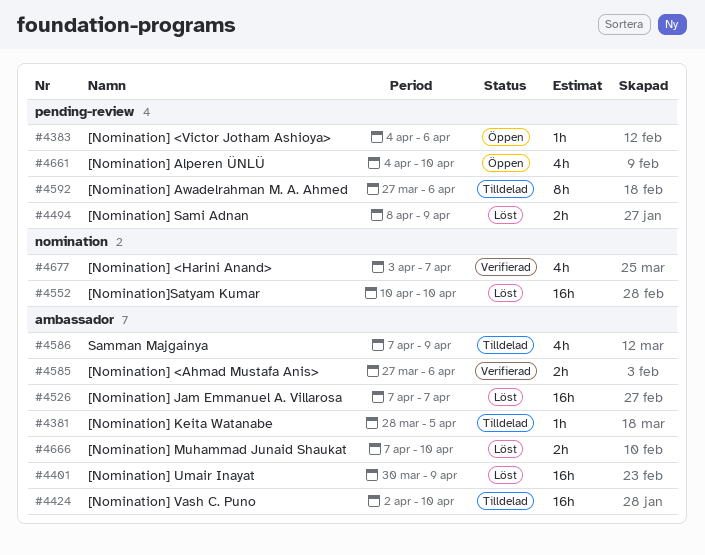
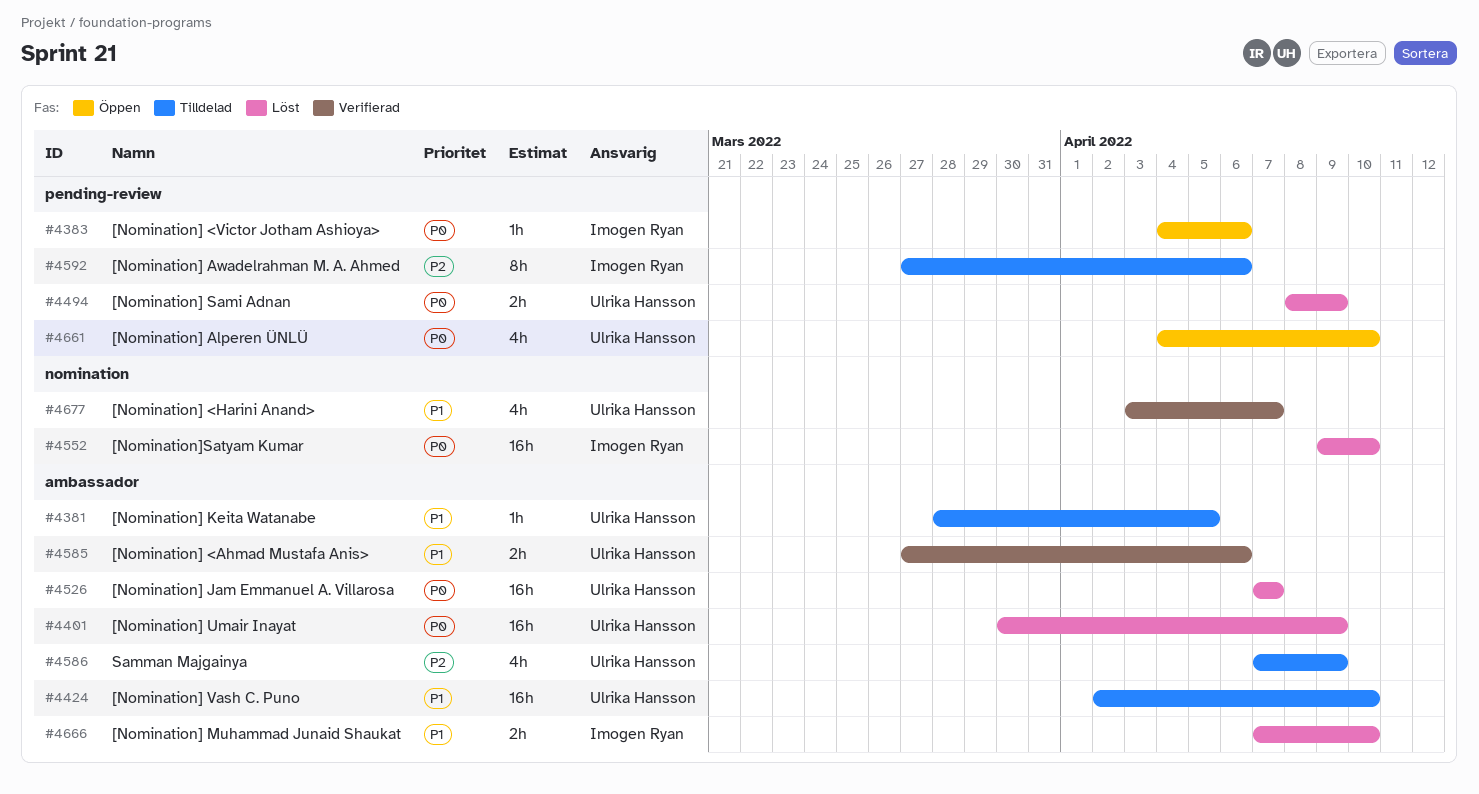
#4552, start: Apr 10 -> Apr 9

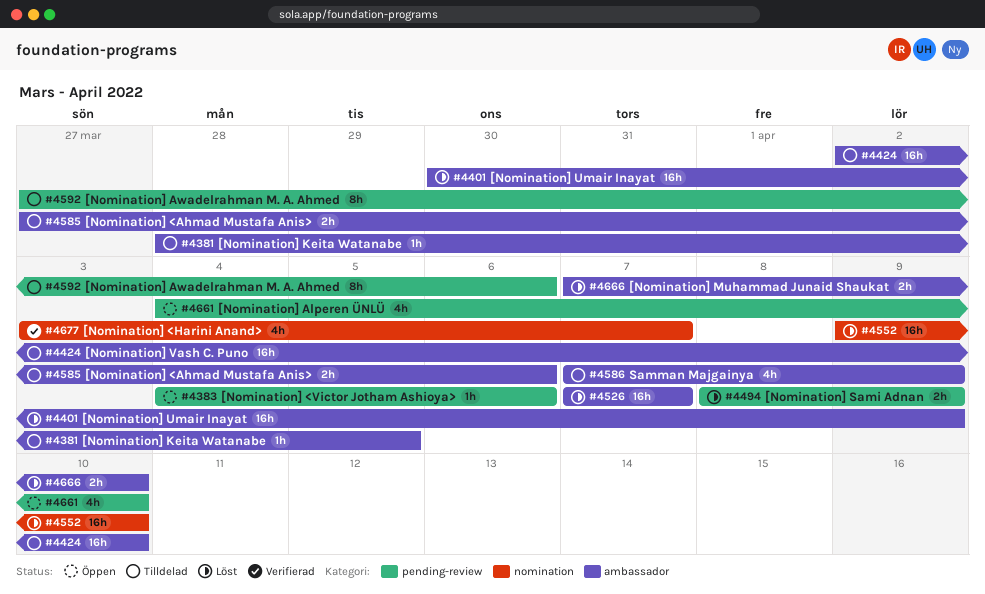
#4585, status: Verifierad -> Tilldelad

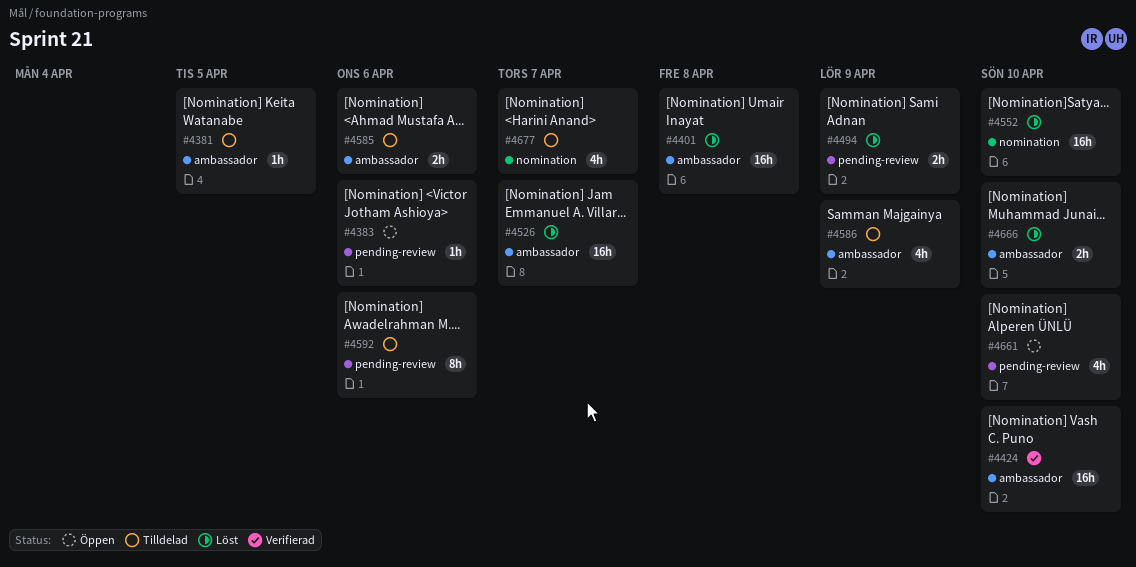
#4401, due: Apr 9 -> Apr 8
#4424, status: Tilldelad -> Verifierad
#4677, status: Verifierad -> Tilldelad

